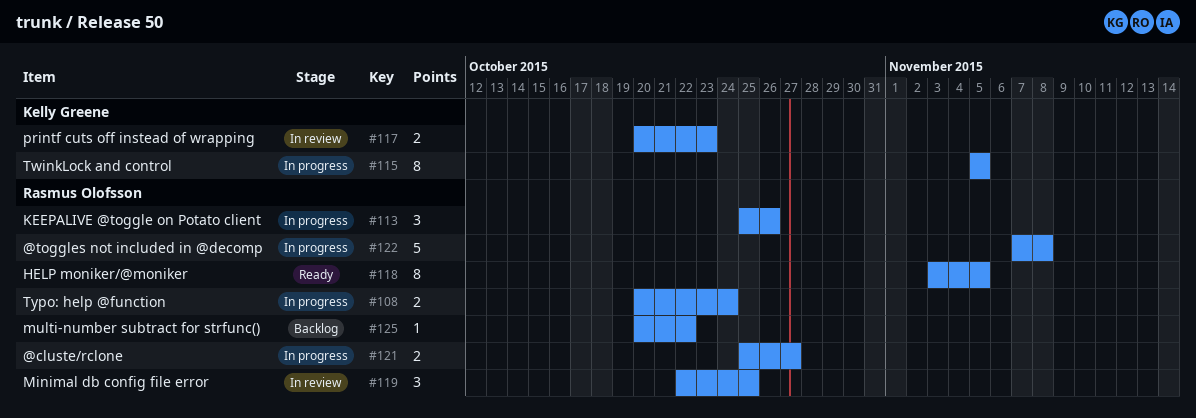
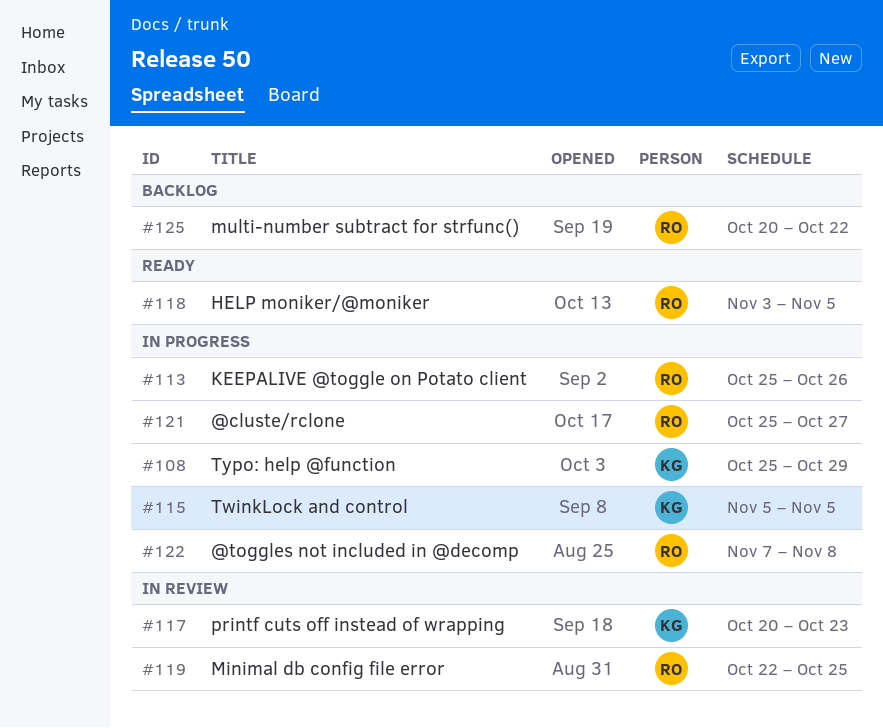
#108, owner: Rasmus Olofsson -> Kelly Greene
#108, start: Oct 20 -> Oct 25
#108, due: Oct 24 -> Oct 29

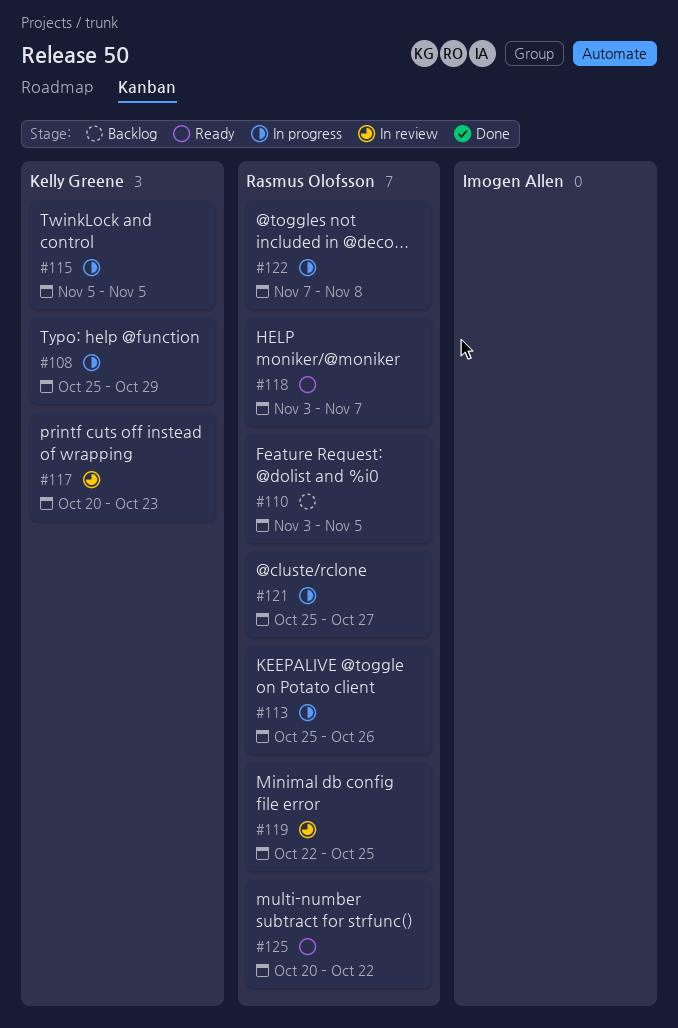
#110: none -> present
#118, due: Nov 5 -> Nov 7
#125, status: Backlog -> Ready

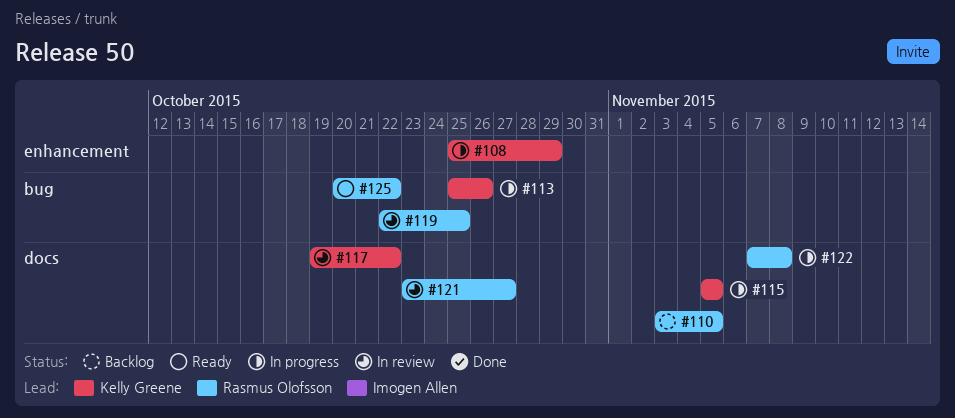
#113, owner: Rasmus Olofsson -> Kelly Greene
#117, start: Oct 20 -> Oct 19
#117, due: Oct 23 -> Oct 22
#118: present -> none
#121, status: In progress -> In review
#121, start: Oct 25 -> Oct 23

